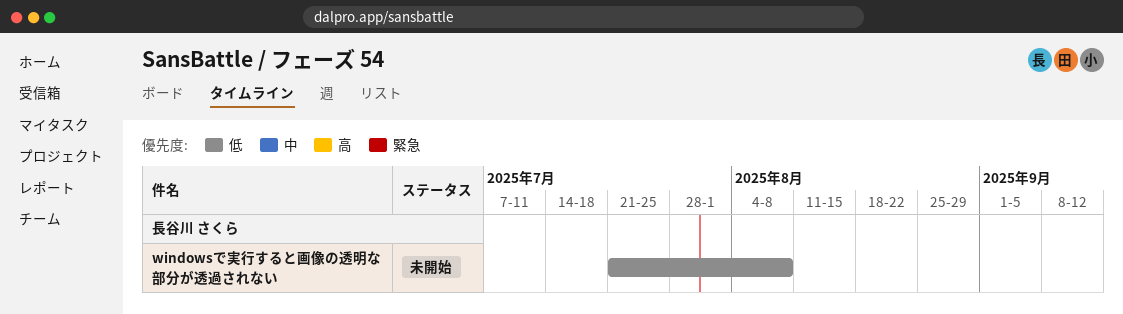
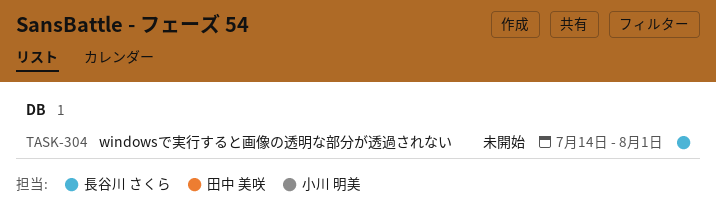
windowsで実行すると画像の透明な部分が透過されない, start: Jul 21 -> Jul 14
windowsで実行すると画像の透明な部分が透過されない, due: Aug 8 -> Aug 1

